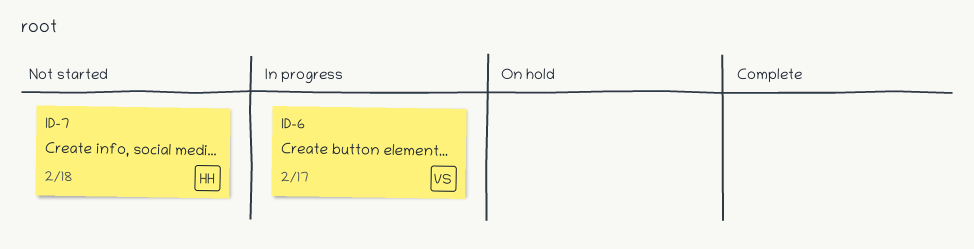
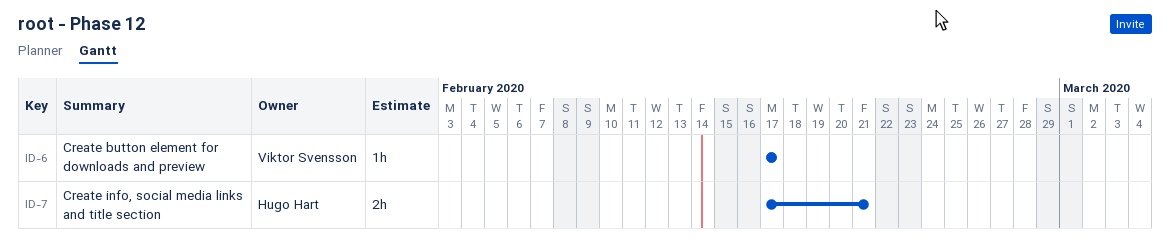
ID-7, due: Feb 18 -> Feb 21

